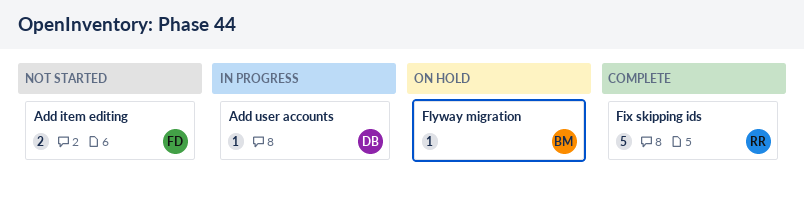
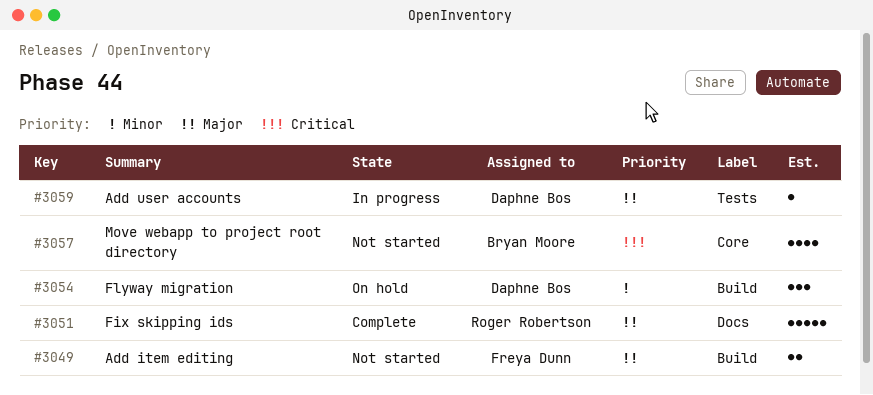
Flyway migration, owner: Bryan Moore -> Daphne Bos
Flyway migration, estimate: 1 -> 3
Move webapp to project root directory: none -> present

